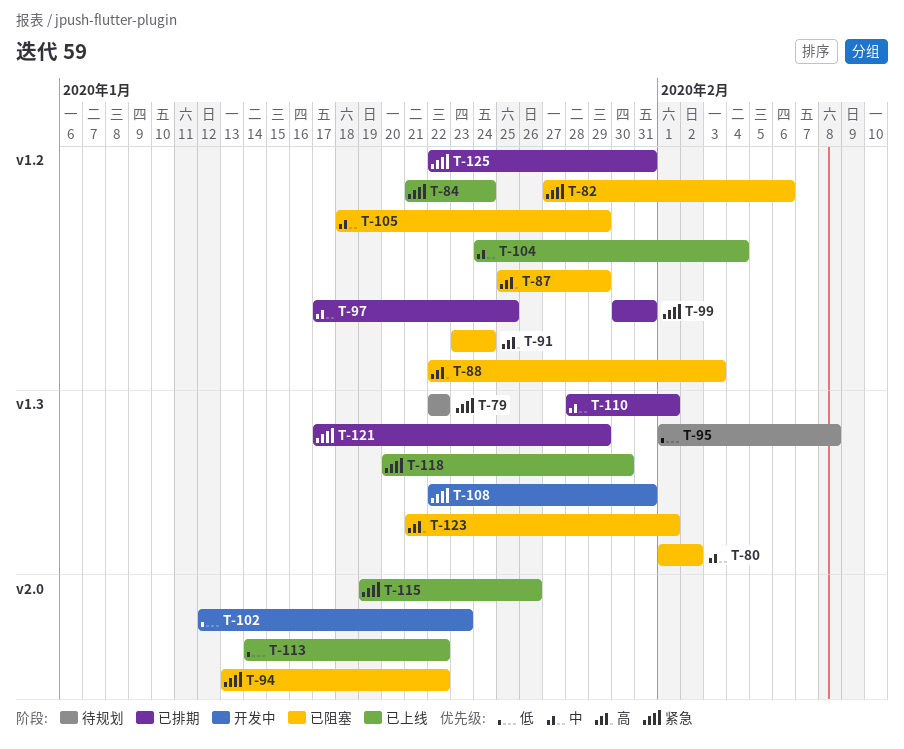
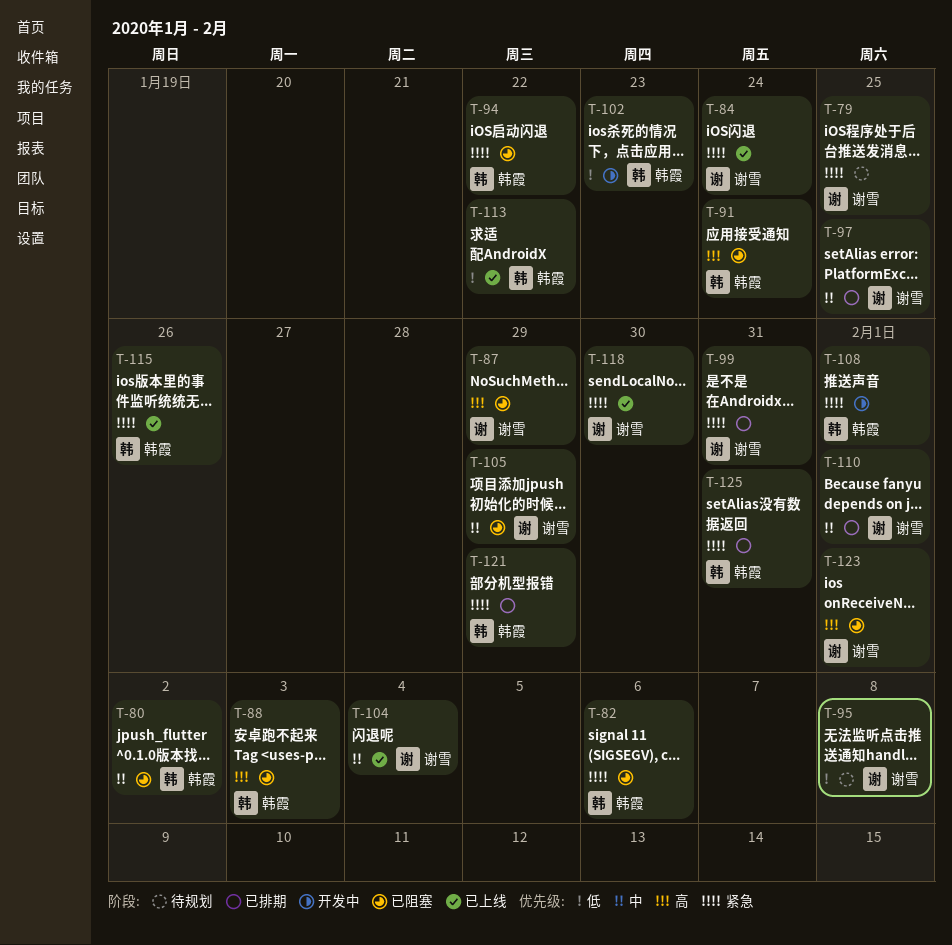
T-79, due: Jan 22 -> Jan 25
T-108, due: Jan 31 -> Feb 1

